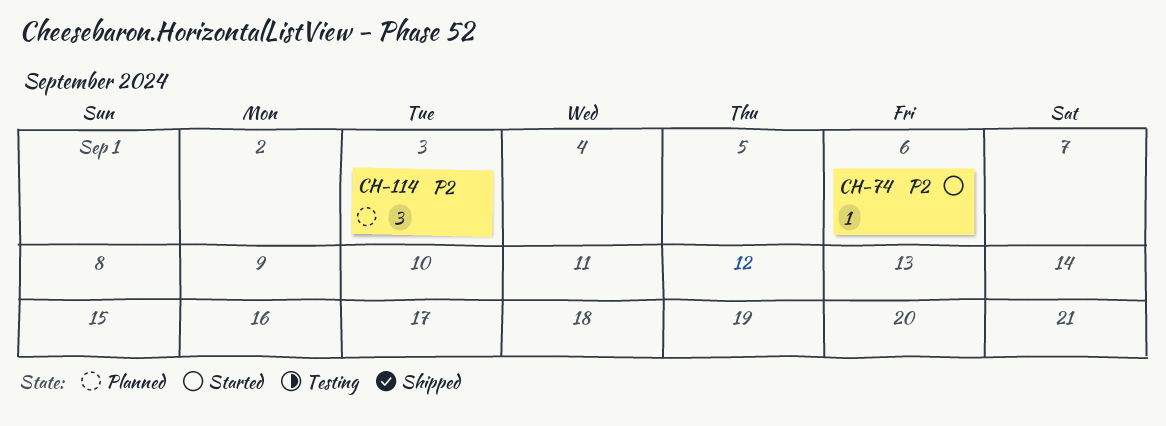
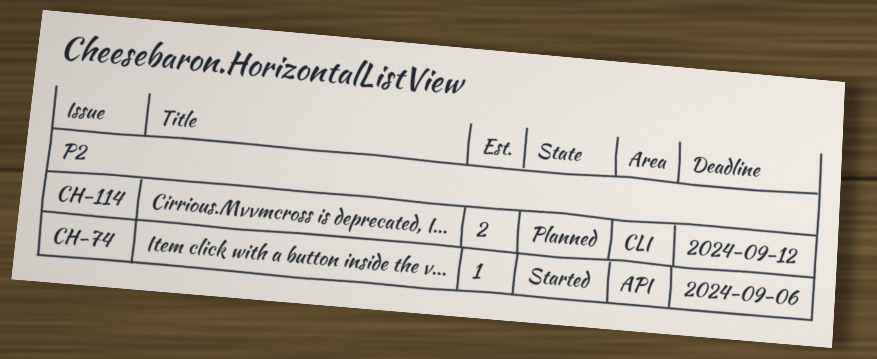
CH-114, estimate: 3 -> 2
CH-114, due: Sep 3 -> Sep 12

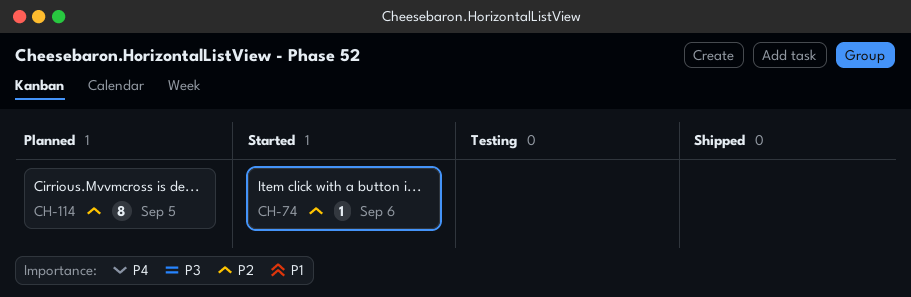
CH-114, estimate: 2 -> 8
CH-114, due: Sep 12 -> Sep 5

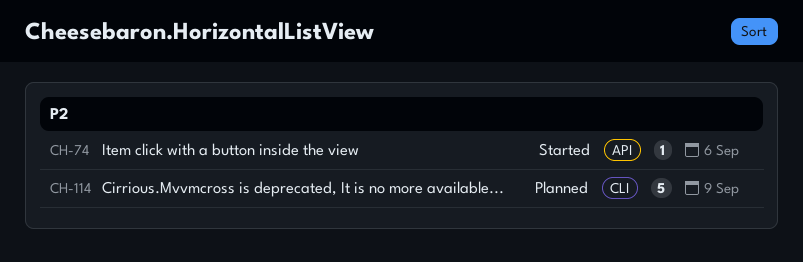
CH-114, estimate: 8 -> 5
CH-114, due: Sep 5 -> Sep 9

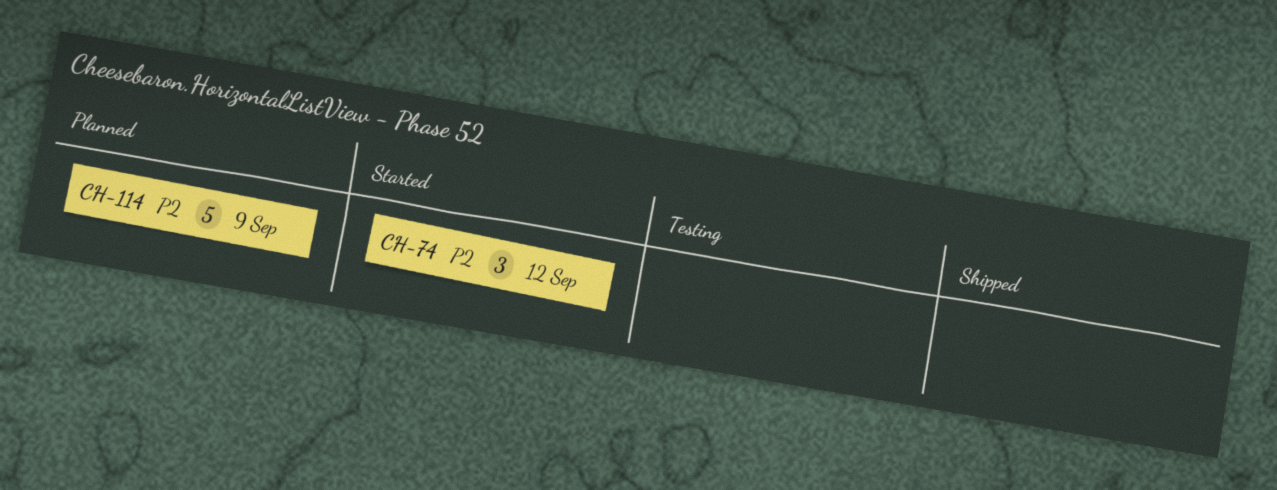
CH-74, estimate: 1 -> 3
CH-74, due: Sep 6 -> Sep 12

